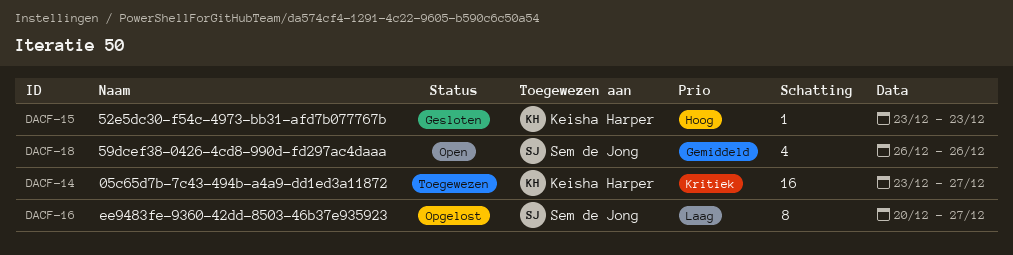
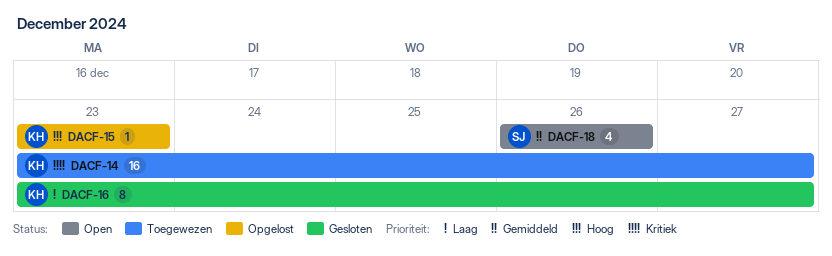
DACF-15, status: Gesloten -> Opgelost
DACF-16, status: Opgelost -> Gesloten
DACF-16, owner: Sem de Jong -> Keisha Harper
DACF-16, start: Dec 20 -> Dec 23

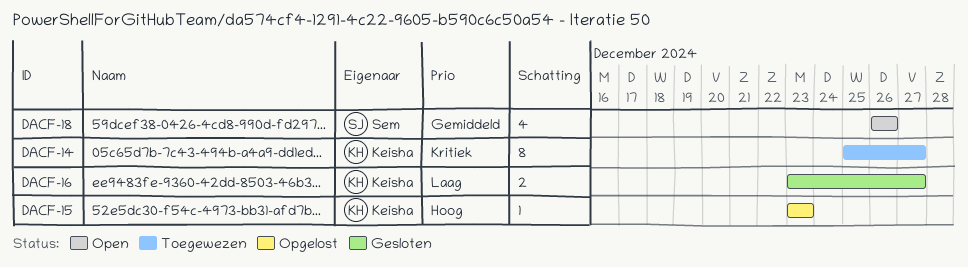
DACF-14, estimate: 16 -> 8
DACF-14, start: Dec 23 -> Dec 25
DACF-16, estimate: 8 -> 2

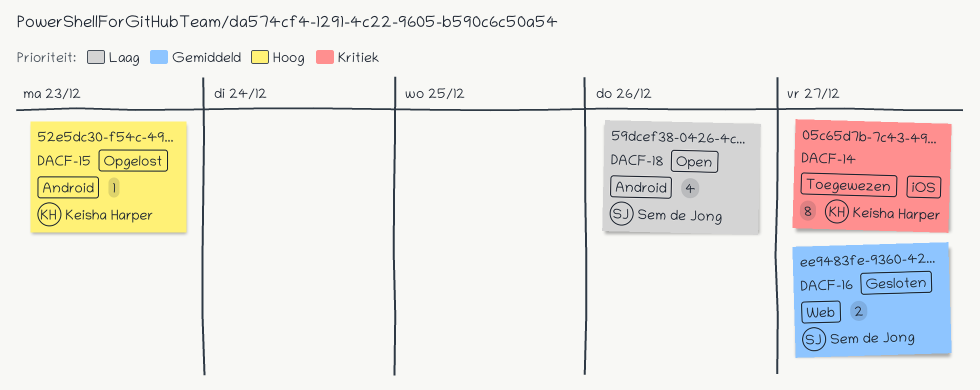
DACF-16, owner: Keisha Harper -> Sem de Jong
DACF-16, priority: Laag -> Gemiddeld
DACF-18, priority: Gemiddeld -> Laag

